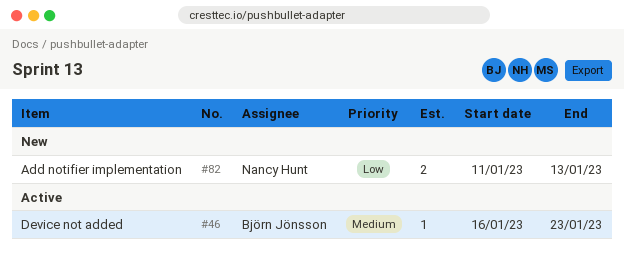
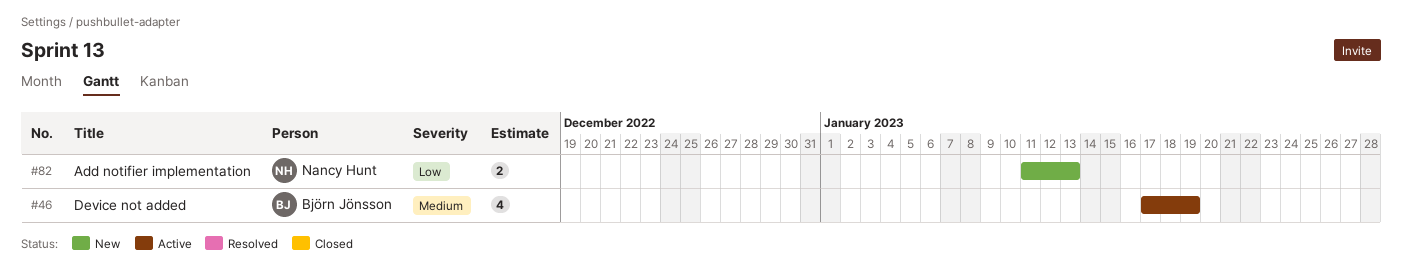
#46, estimate: 1 -> 4
#46, start: Jan 16 -> Jan 17
#46, due: Jan 23 -> Jan 19

